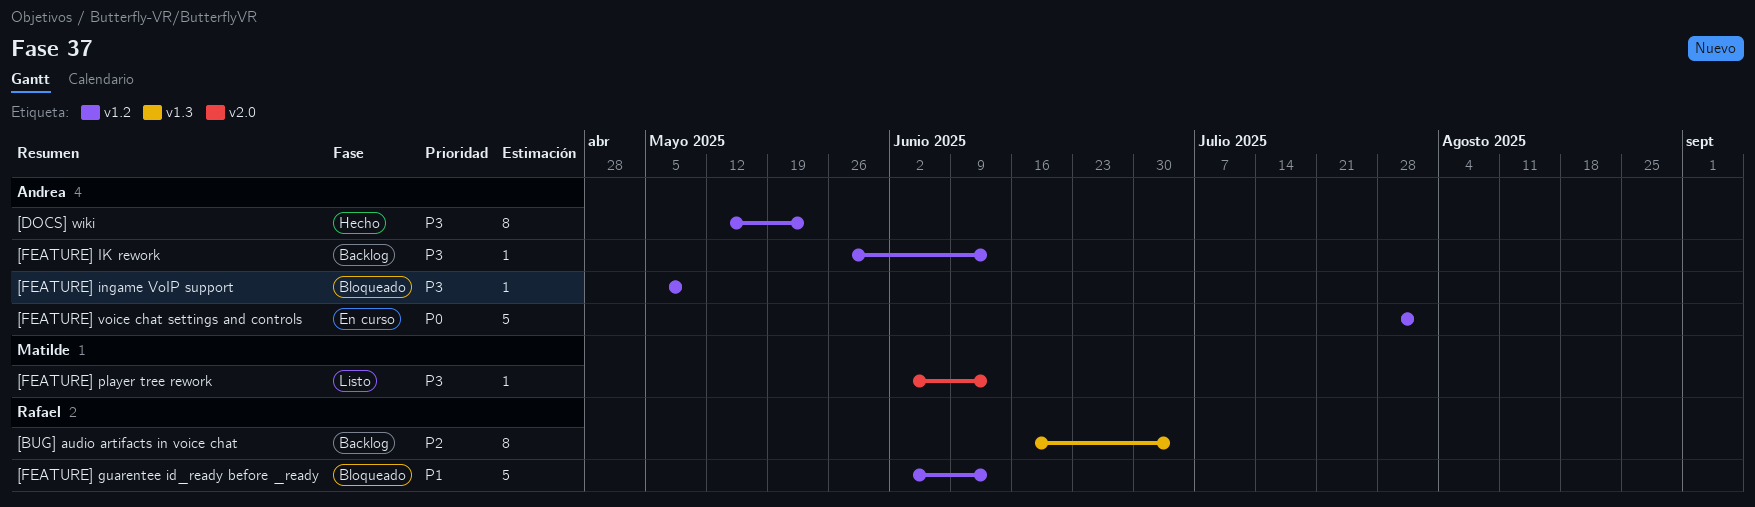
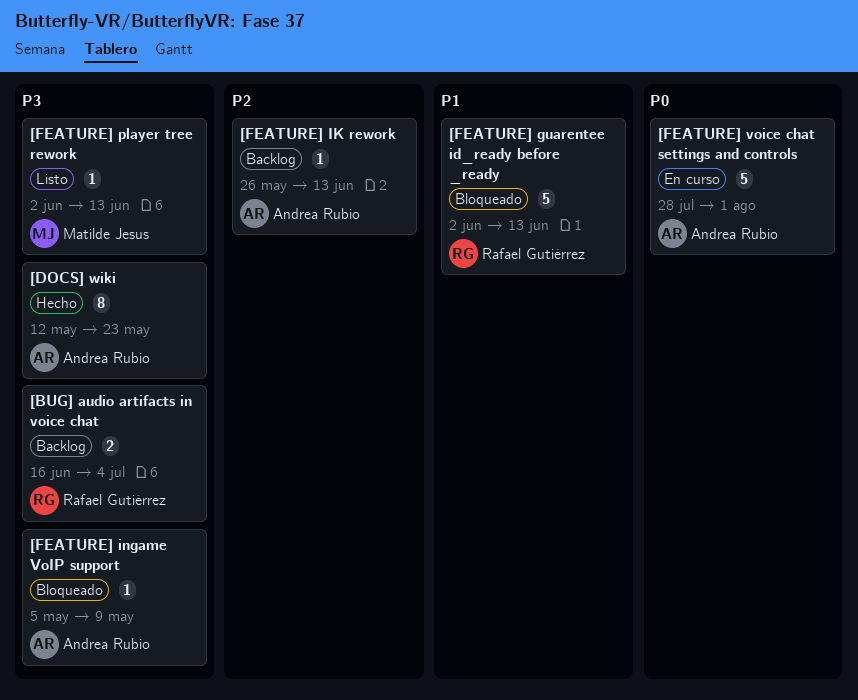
[BUG] audio artifacts in voice chat, priority: P2 -> P3
[BUG] audio artifacts in voice chat, estimate: 8 -> 2
[FEATURE] IK rework, priority: P3 -> P2

